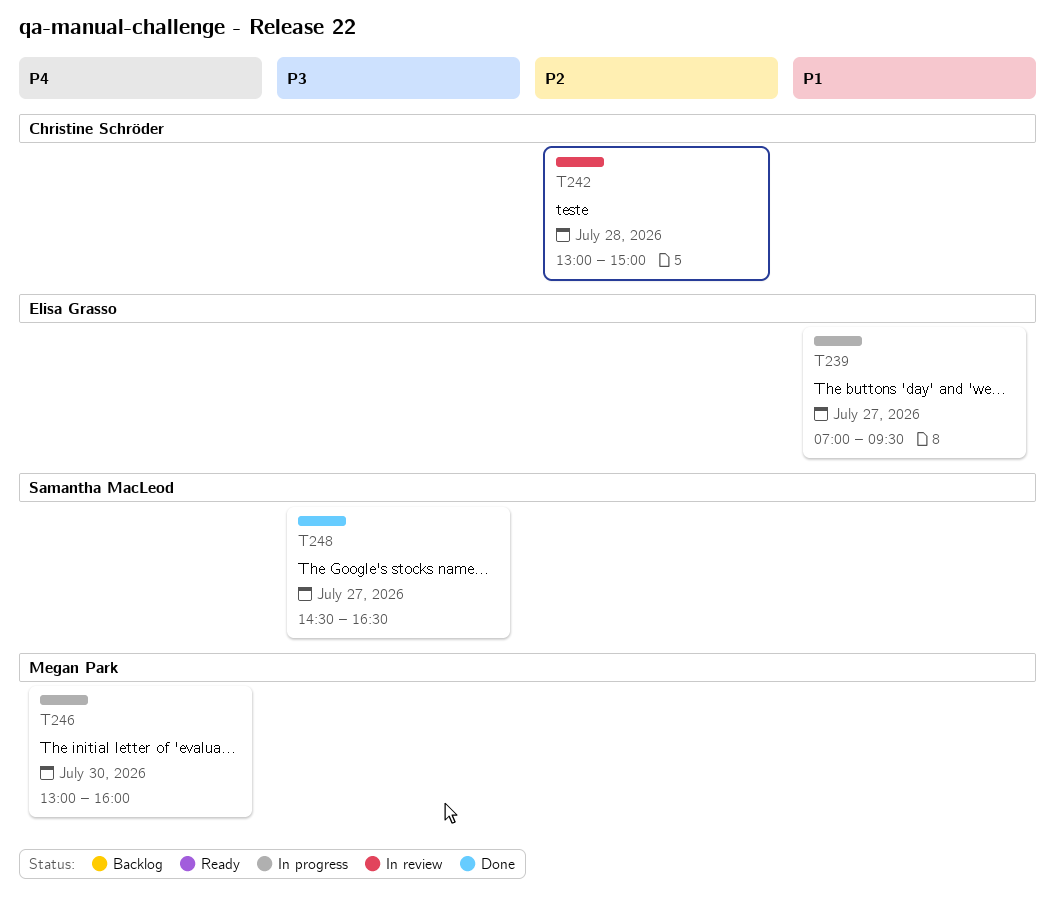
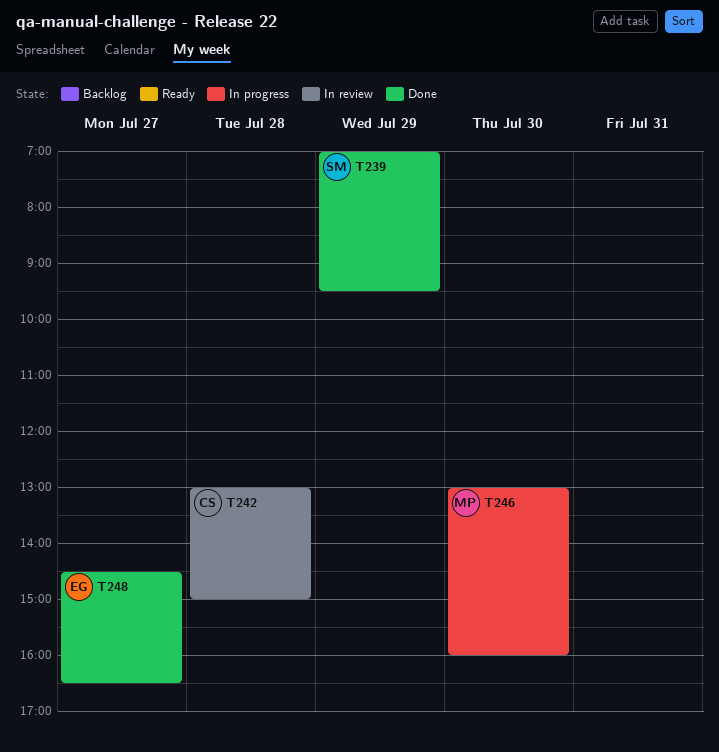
T239, status: In progress -> Done
T239, owner: Elisa Grasso -> Samantha MacLeod
T239, day: Jul 27 -> Jul 29
T248, owner: Samantha MacLeod -> Elisa Grasso

